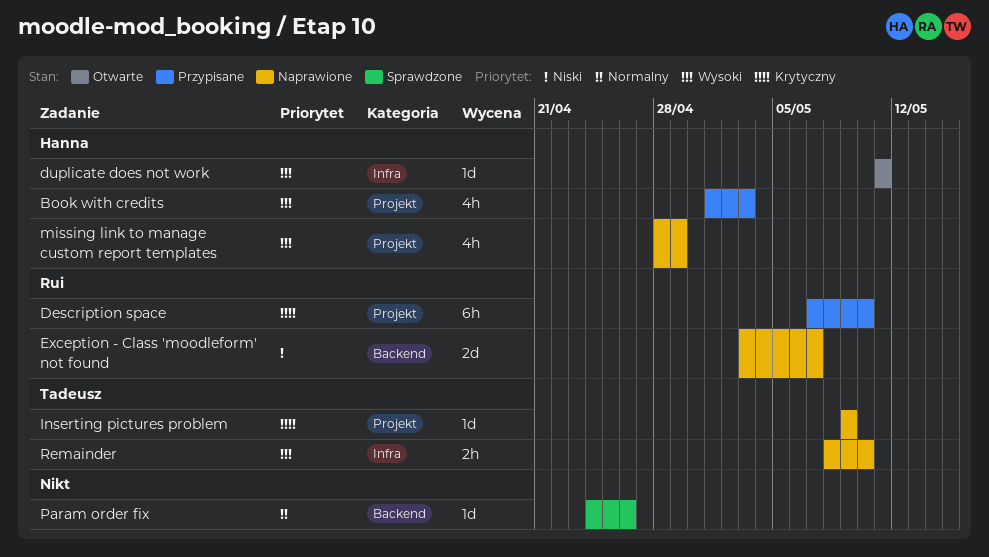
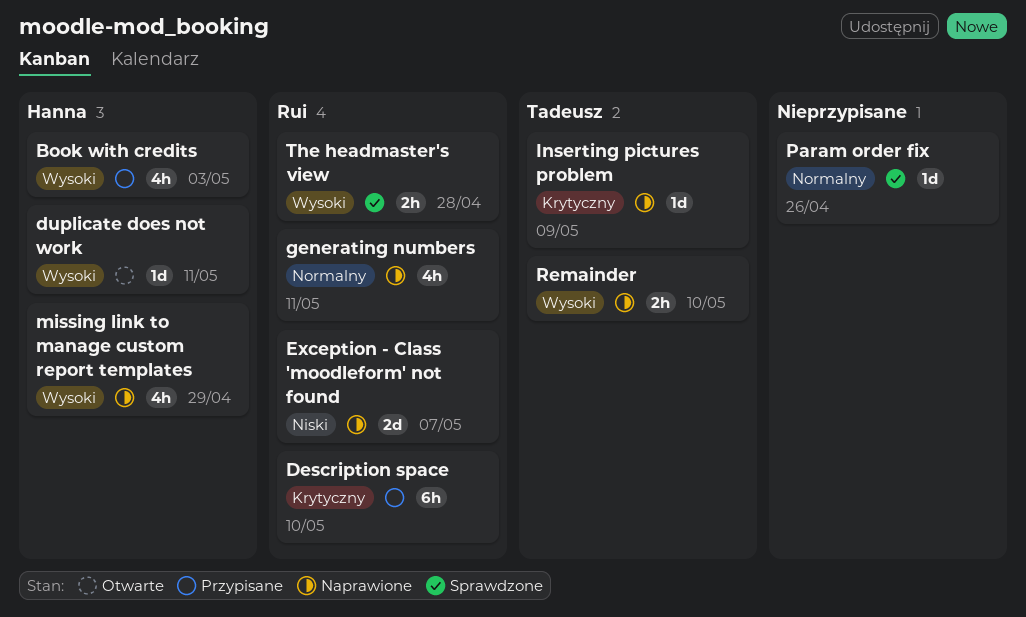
generating numbers: none -> present
The headmaster's view: none -> present

